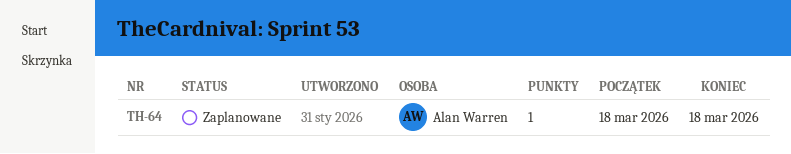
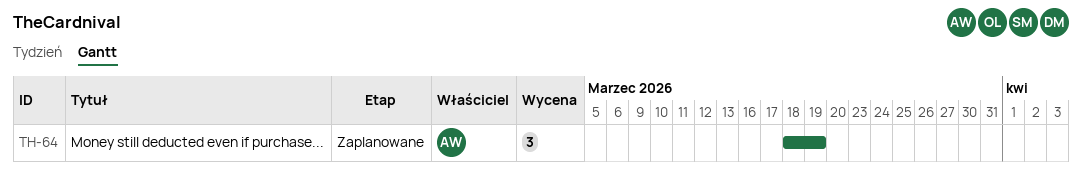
TH-64, estimate: 1 -> 3
TH-64, due: Mar 18 -> Mar 19

